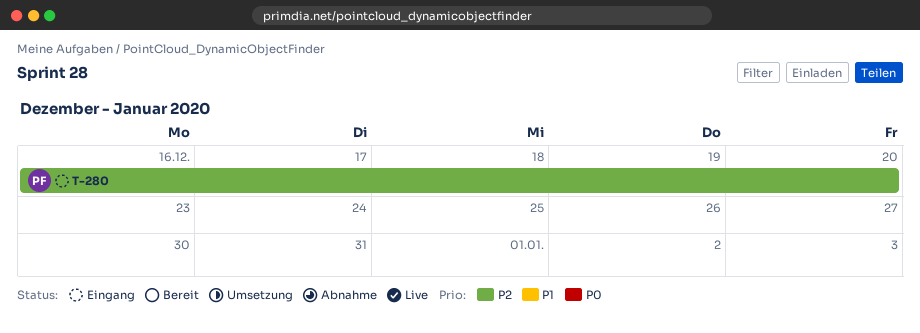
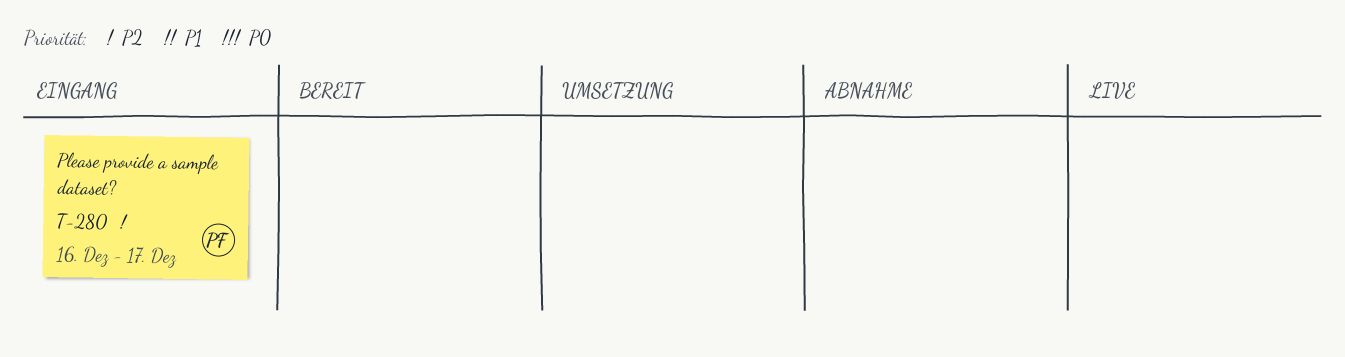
T-280, due: Dec 20 -> Dec 17

